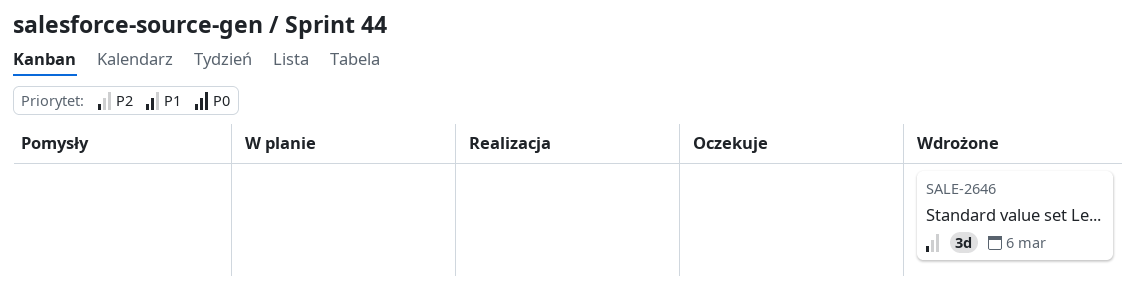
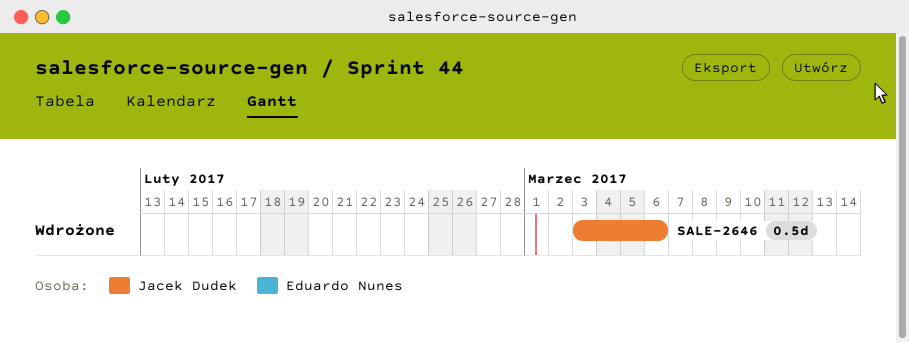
SALE-2646, estimate: 3d -> 0.5d

